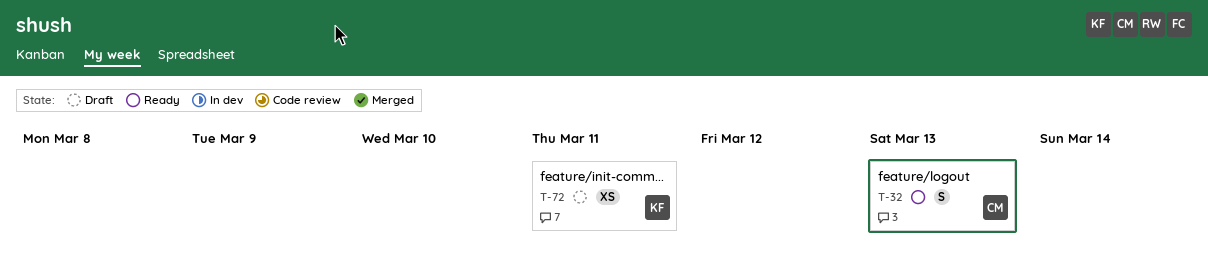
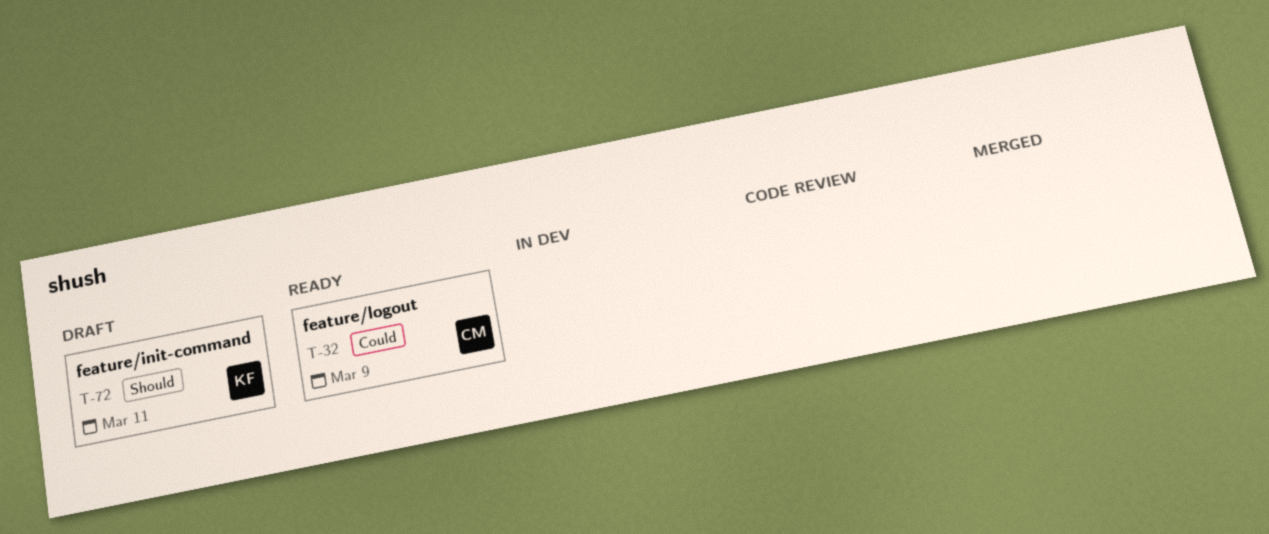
T-32, due: Mar 13 -> Mar 9

